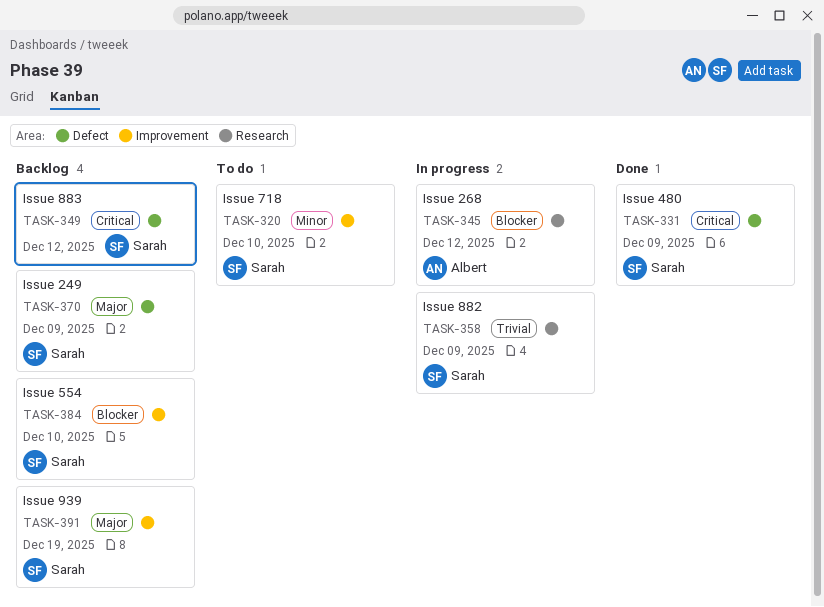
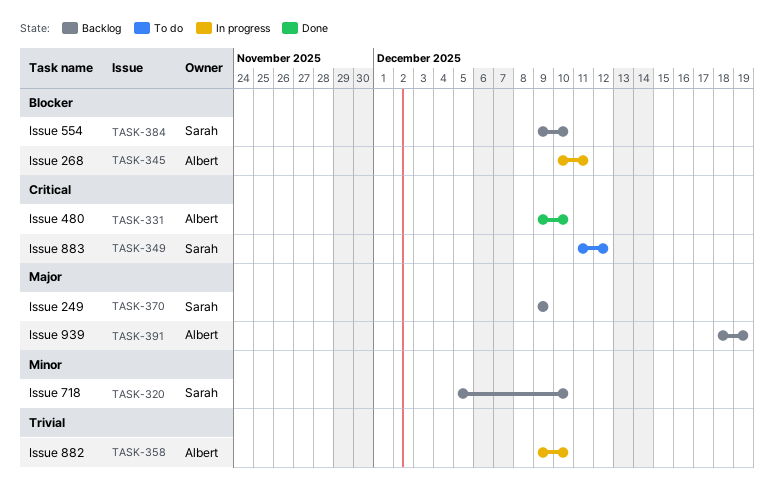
TASK-320, status: To do -> Backlog
TASK-331, owner: Sarah -> Albert
TASK-331, due: Dec 9 -> Dec 10
TASK-345, due: Dec 12 -> Dec 11
TASK-349, status: Backlog -> To do
TASK-358, owner: Sarah -> Albert
TASK-358, due: Dec 9 -> Dec 10
TASK-391, owner: Sarah -> Albert

